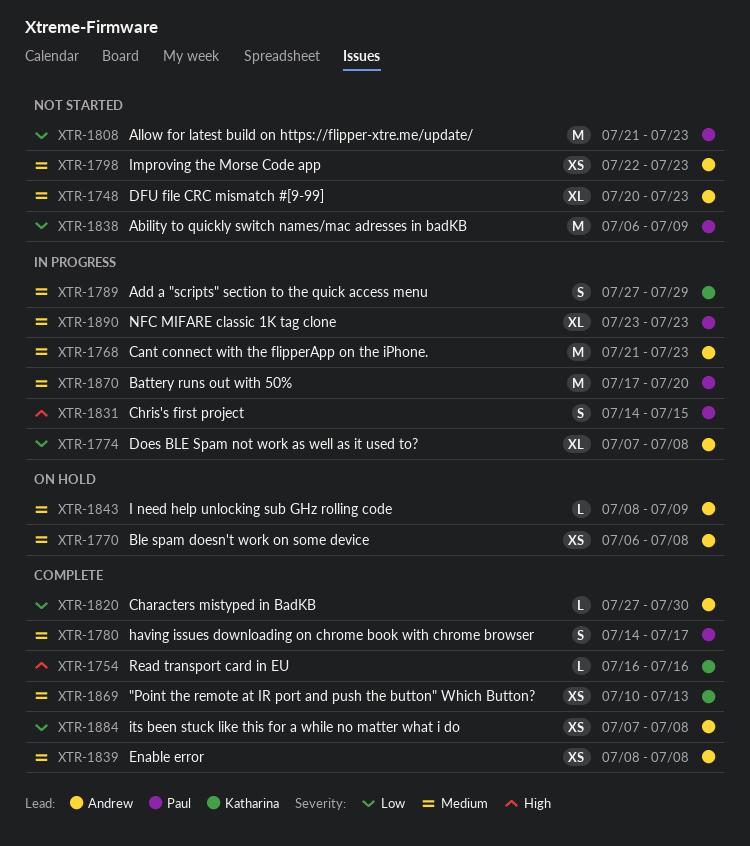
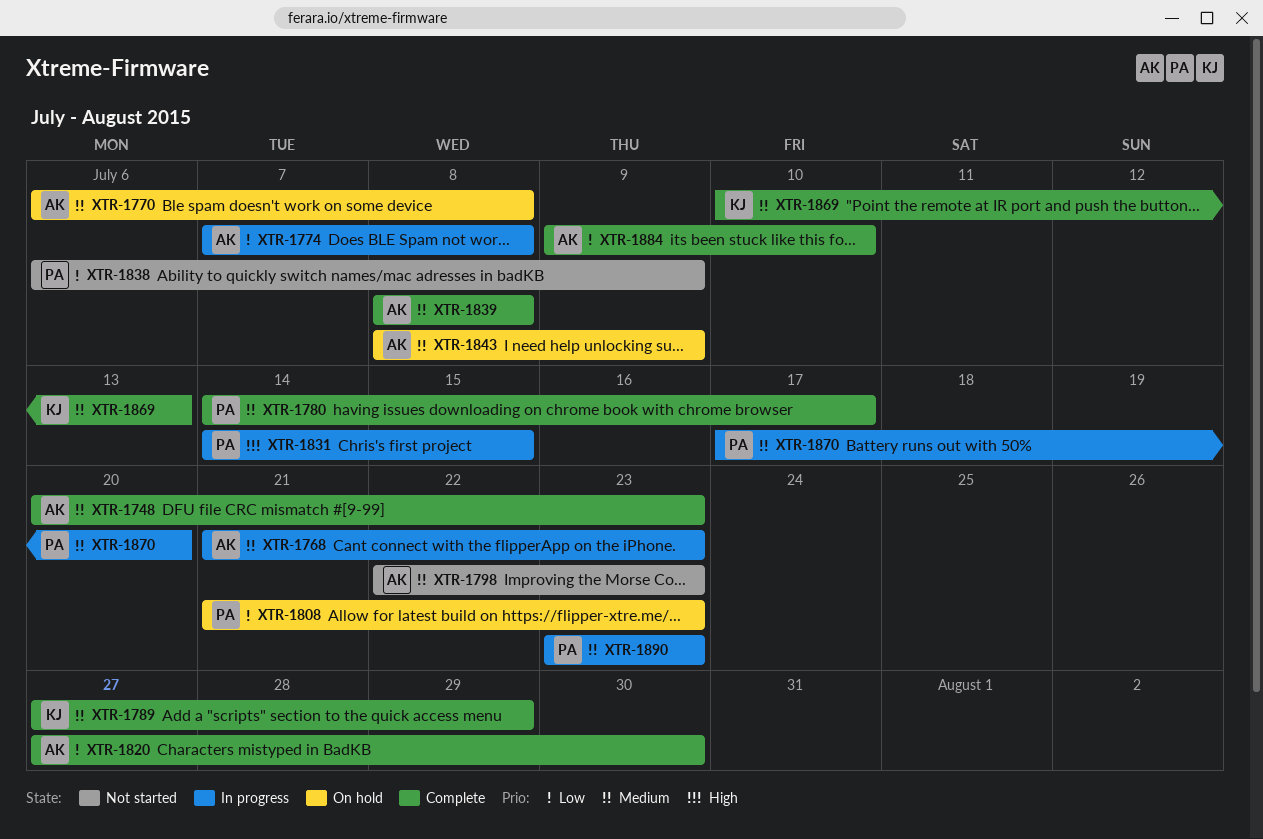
XTR-1748, status: Not started -> Complete
XTR-1754: present -> none
XTR-1789, status: In progress -> Complete
XTR-1808, status: Not started -> On hold
XTR-1884, start: Jul 7 -> Jul 9
XTR-1884, due: Jul 8 -> Jul 10

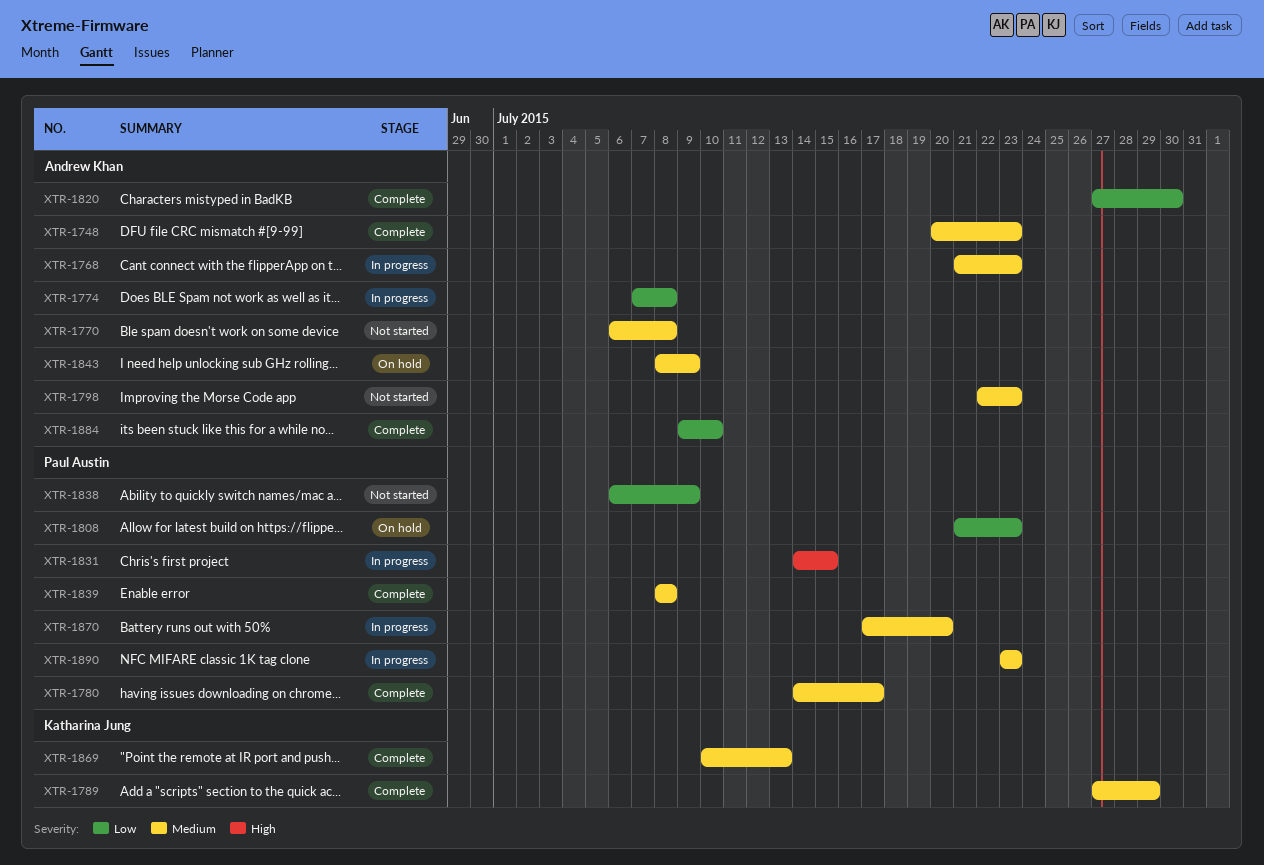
XTR-1770, status: On hold -> Not started
XTR-1839, owner: Andrew Khan -> Paul Austin

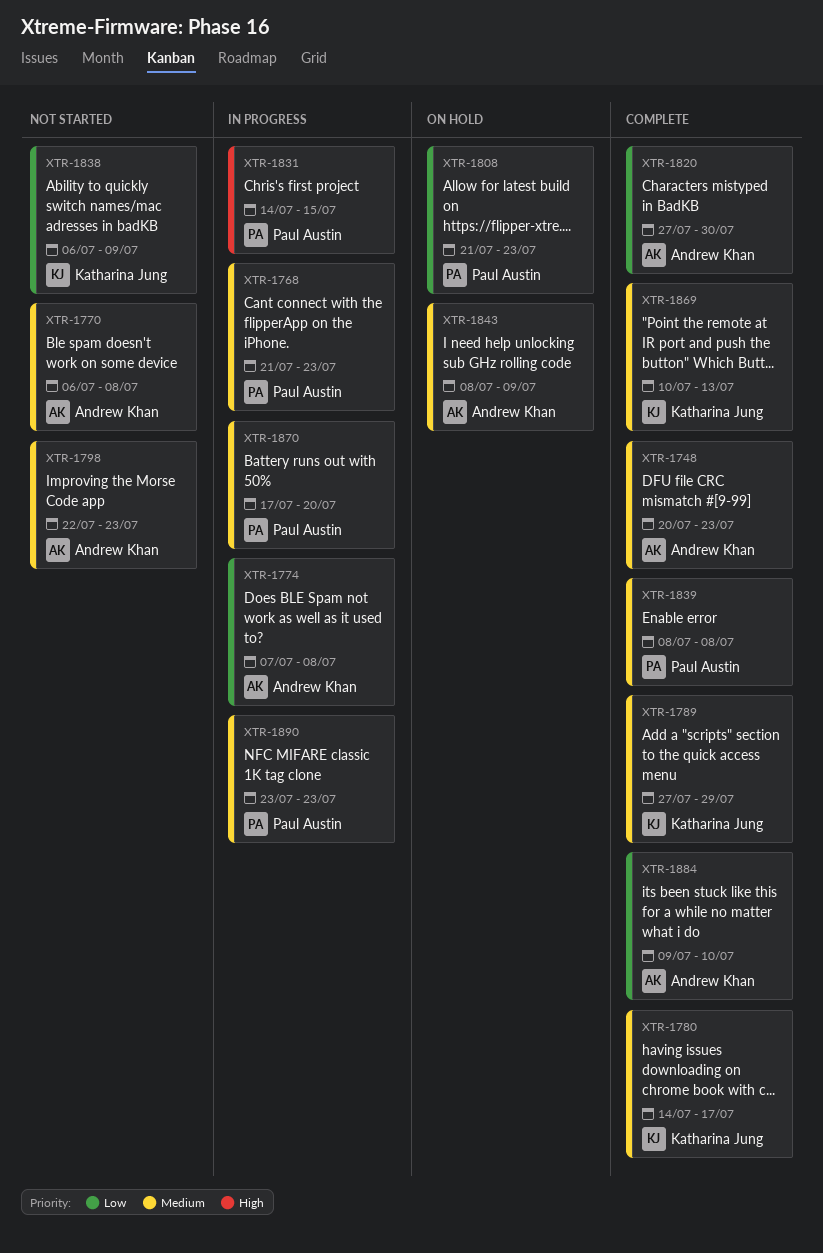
XTR-1768, owner: Andrew Khan -> Paul Austin
XTR-1780, owner: Paul Austin -> Katharina Jung
XTR-1838, owner: Paul Austin -> Katharina Jung

